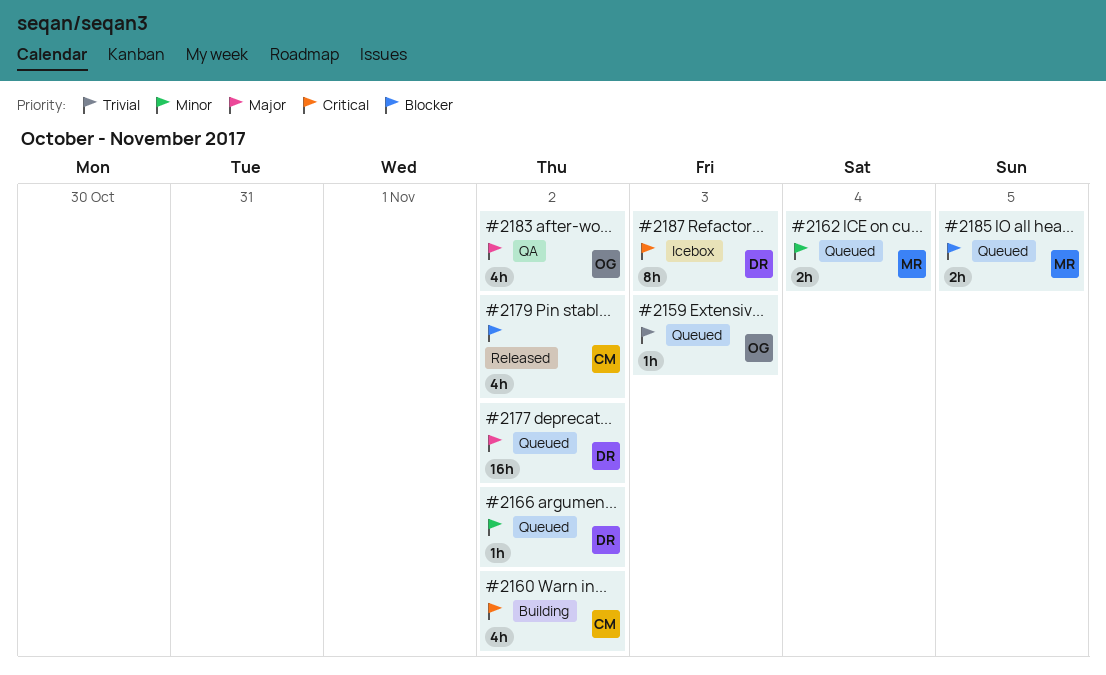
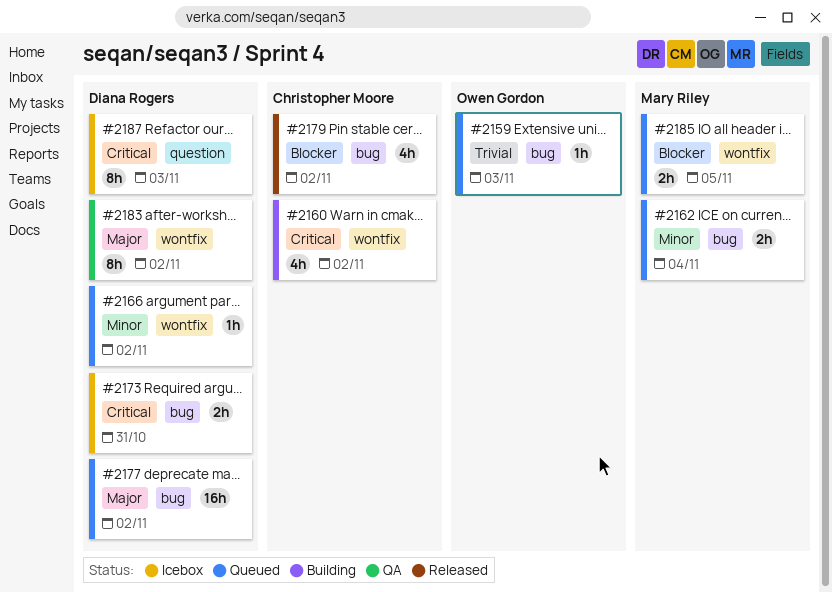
#2173: none -> present
#2183, owner: Owen Gordon -> Diana Rogers
#2183, estimate: 4h -> 8h

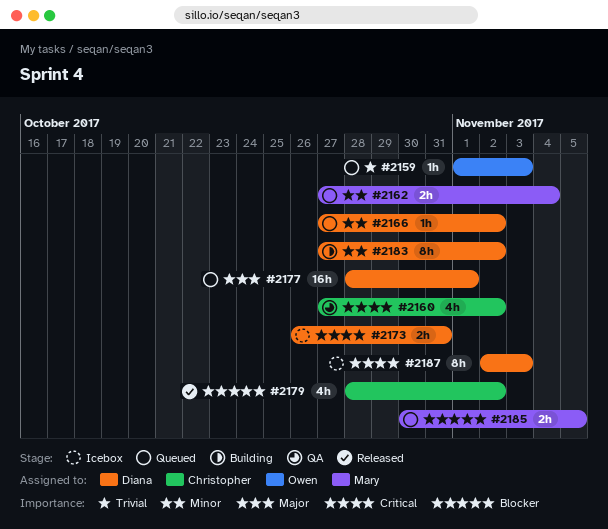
#2160, status: Building -> QA
#2177, due: Nov 2 -> Nov 1
#2183, status: QA -> Building
#2183, priority: Major -> Minor

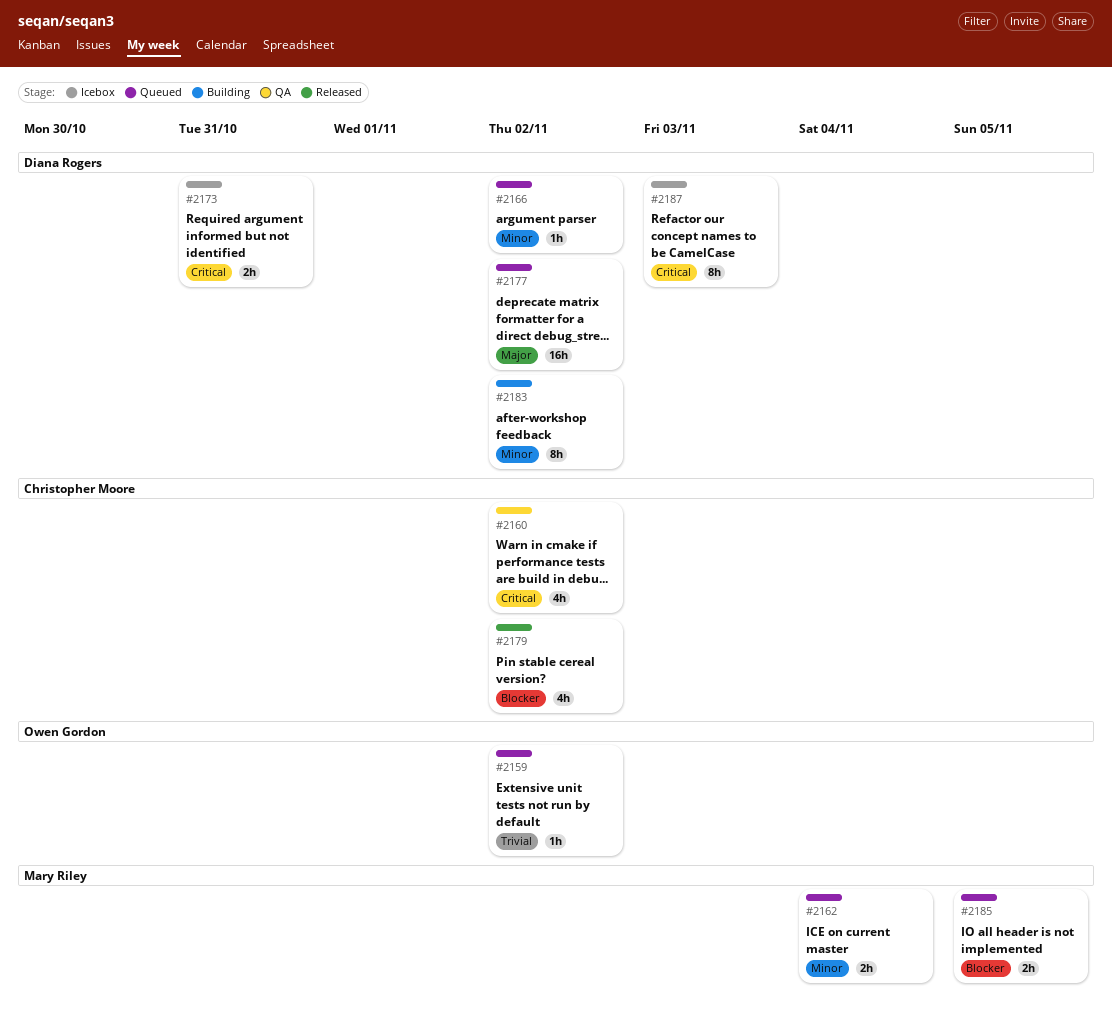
#2159, due: Nov 3 -> Nov 2
#2177, due: Nov 1 -> Nov 2

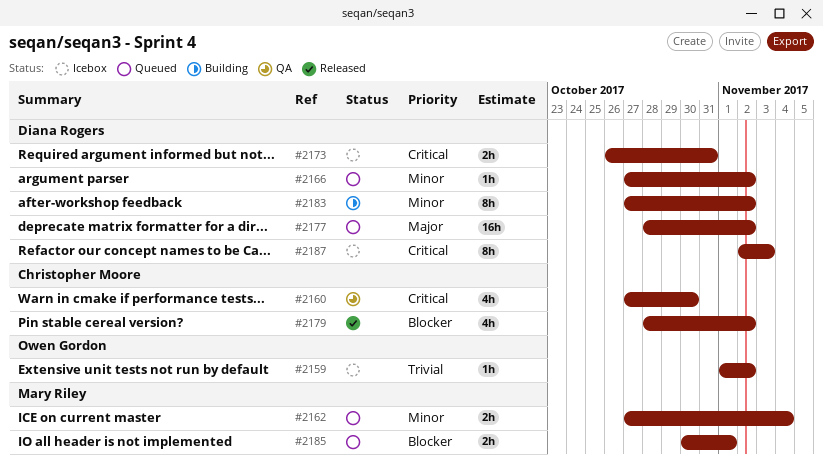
#2159, status: Queued -> Icebox
#2160, due: Nov 2 -> Oct 30
#2185, due: Nov 5 -> Nov 1

